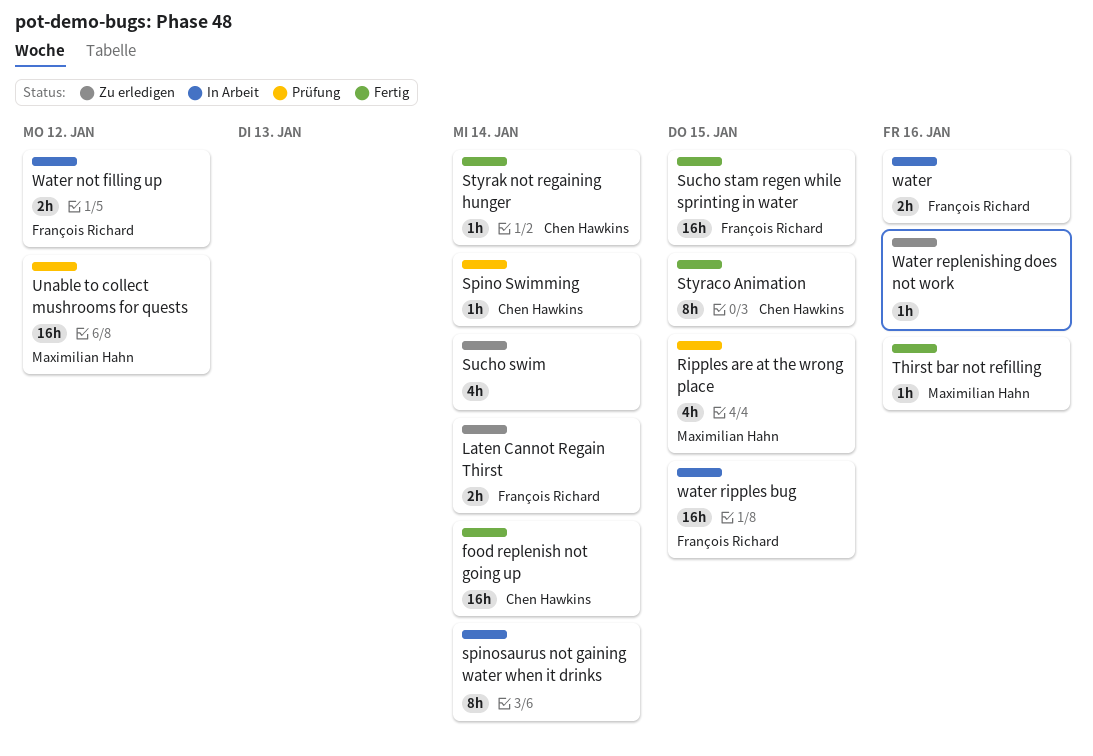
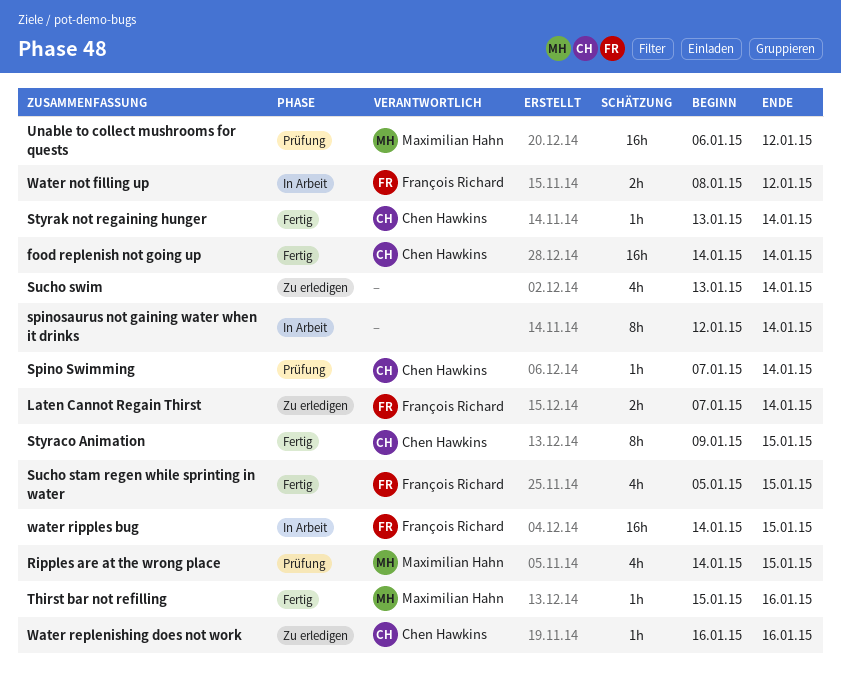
Sucho stam regen while sprinting in water, estimate: 16h -> 4h
water: present -> none
Water replenishing does not work, owner: none -> Chen Hawkins

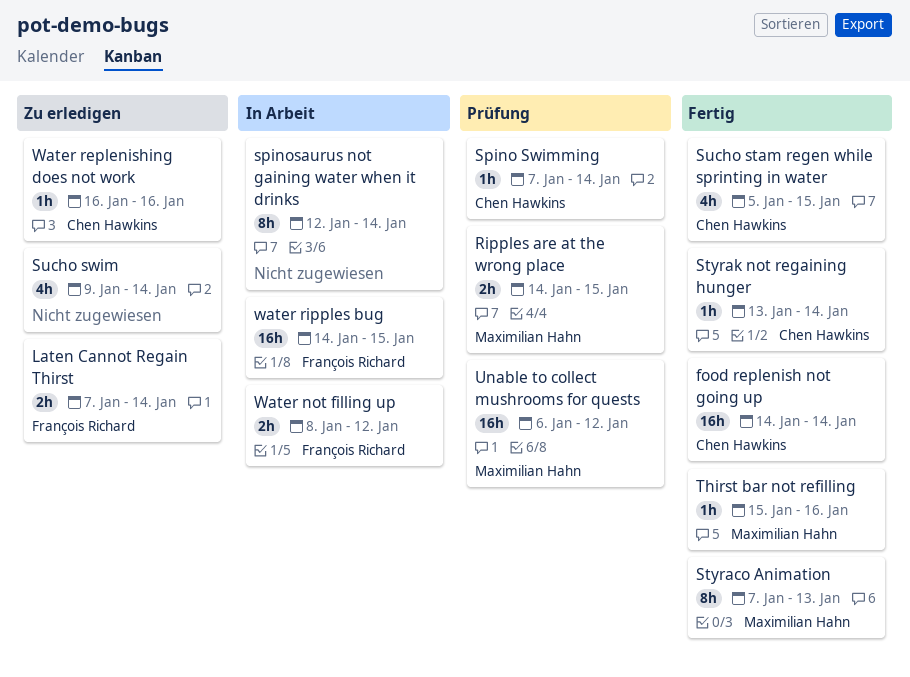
Ripples are at the wrong place, estimate: 4h -> 2h
Styraco Animation, owner: Chen Hawkins -> Maximilian Hahn
Styraco Animation, start: Jan 9 -> Jan 7
Styraco Animation, due: Jan 15 -> Jan 13
Sucho stam regen while sprinting in water, owner: François Richard -> Chen Hawkins
Sucho swim, start: Jan 13 -> Jan 9

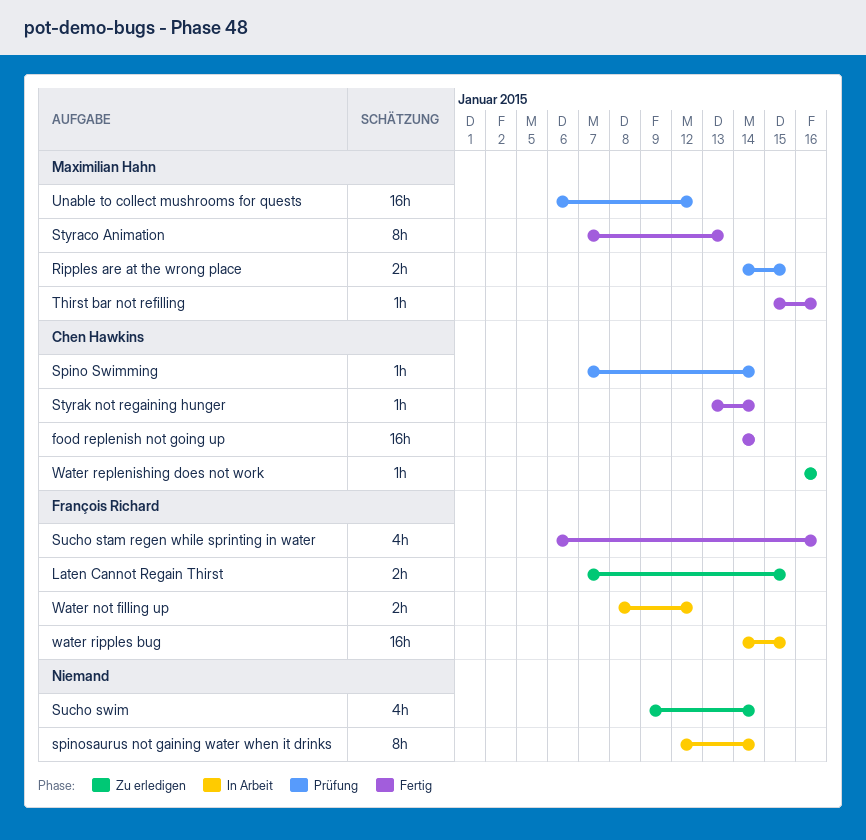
Laten Cannot Regain Thirst, due: Jan 14 -> Jan 15
Sucho stam regen while sprinting in water, owner: Chen Hawkins -> François Richard
Sucho stam regen while sprinting in water, start: Jan 5 -> Jan 6
Sucho stam regen while sprinting in water, due: Jan 15 -> Jan 16

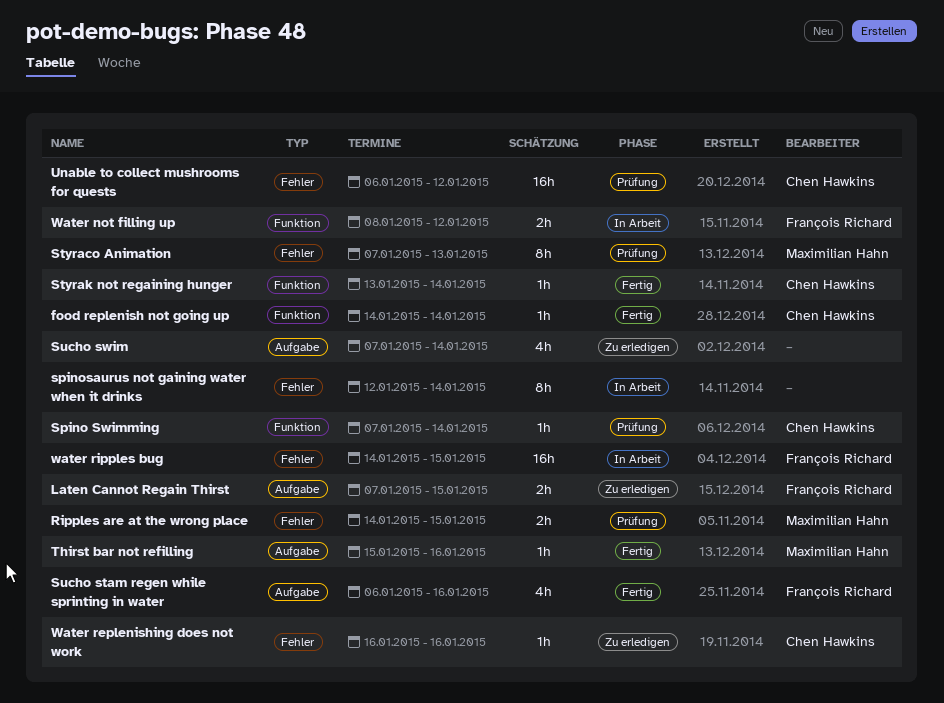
food replenish not going up, estimate: 16h -> 1h
Styraco Animation, status: Fertig -> Prüfung
Sucho swim, start: Jan 9 -> Jan 7
Unable to collect mushrooms for quests, owner: Maximilian Hahn -> Chen Hawkins

